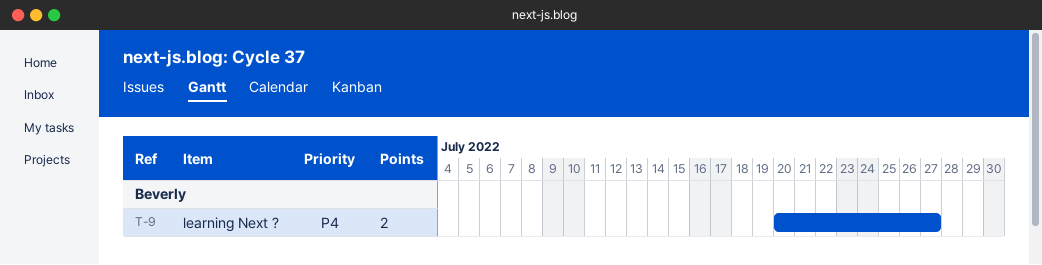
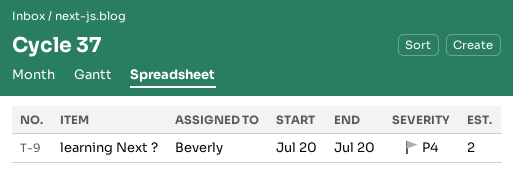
T-9, due: Jul 27 -> Jul 20

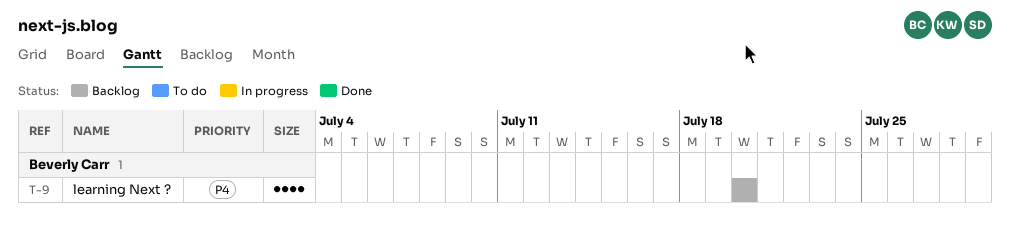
T-9, estimate: 2 -> 4

